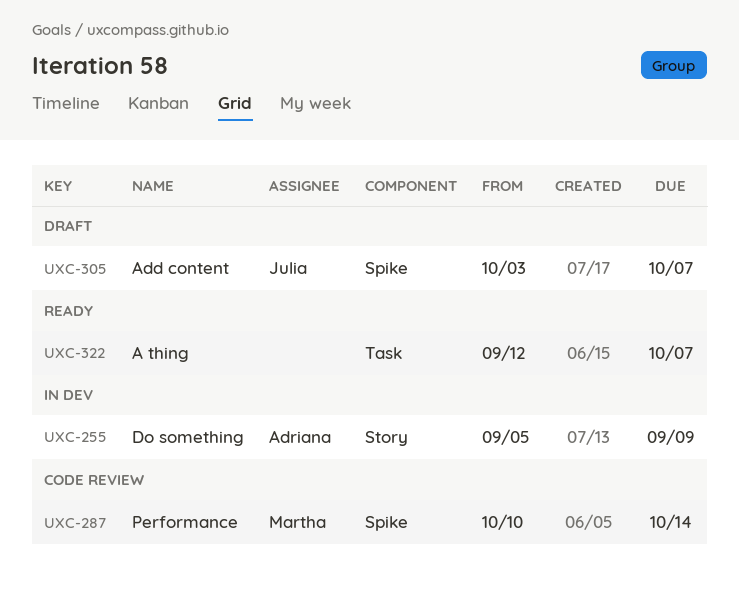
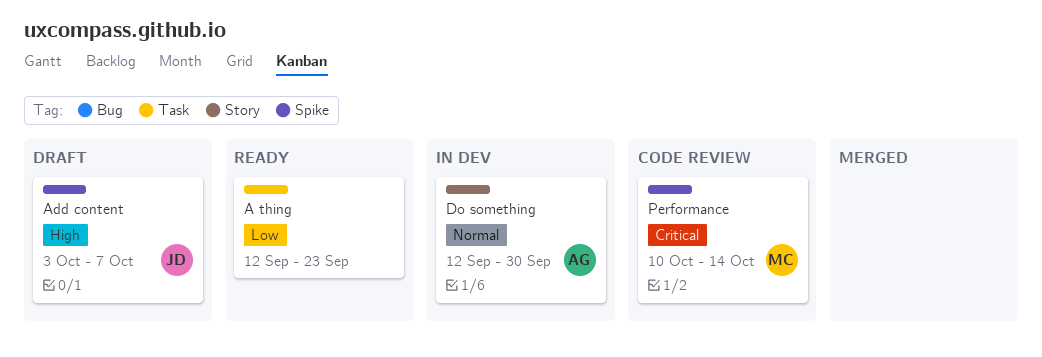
A thing, due: Oct 7 -> Sep 23
Do something, start: Sep 5 -> Sep 12
Do something, due: Sep 9 -> Sep 30

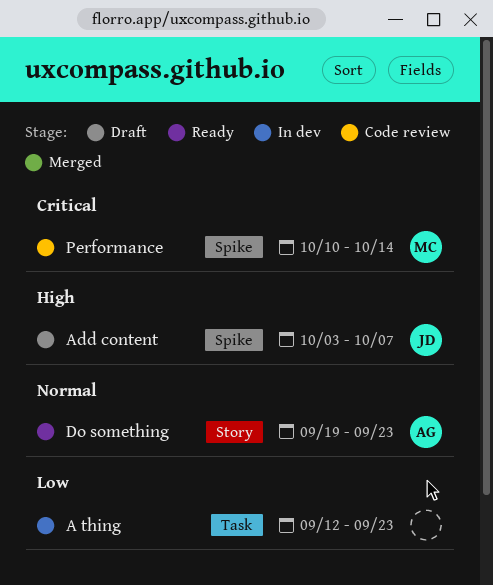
A thing, status: Ready -> In dev
Do something, status: In dev -> Ready
Do something, start: Sep 12 -> Sep 19
Do something, due: Sep 30 -> Sep 23

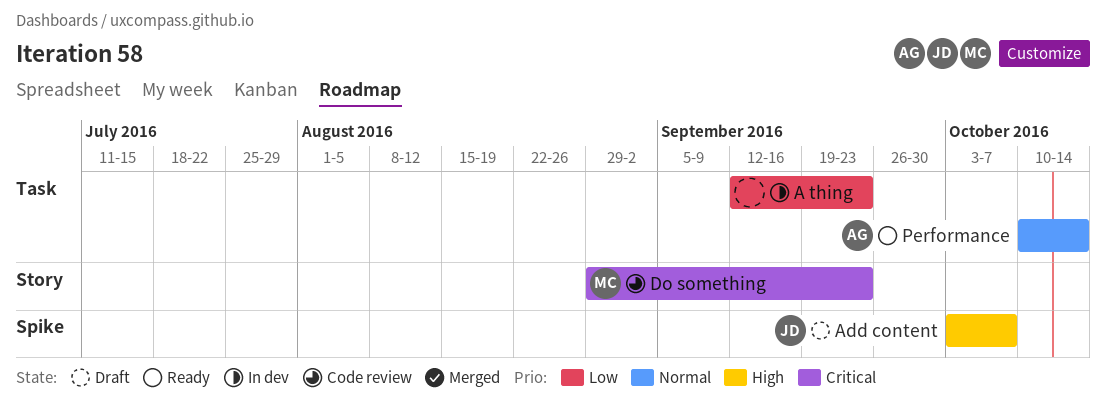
Do something, status: Ready -> Code review
Do something, owner: AG -> MC
Do something, priority: Normal -> Critical
Do something, start: Sep 19 -> Aug 29
Performance, status: Code review -> Ready
Performance, owner: MC -> AG
Performance, priority: Critical -> Normal
Performance, label: Spike -> Task

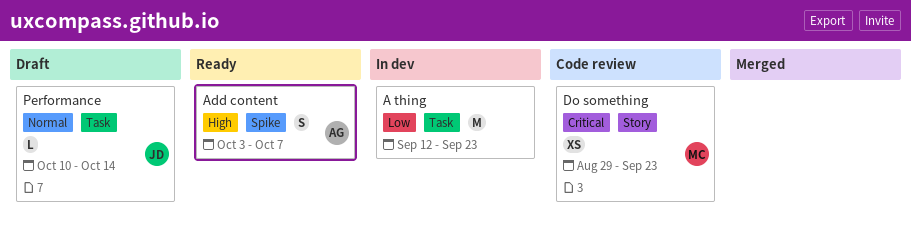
Add content, status: Draft -> Ready
Add content, owner: JD -> AG
Performance, status: Ready -> Draft
Performance, owner: AG -> JD

